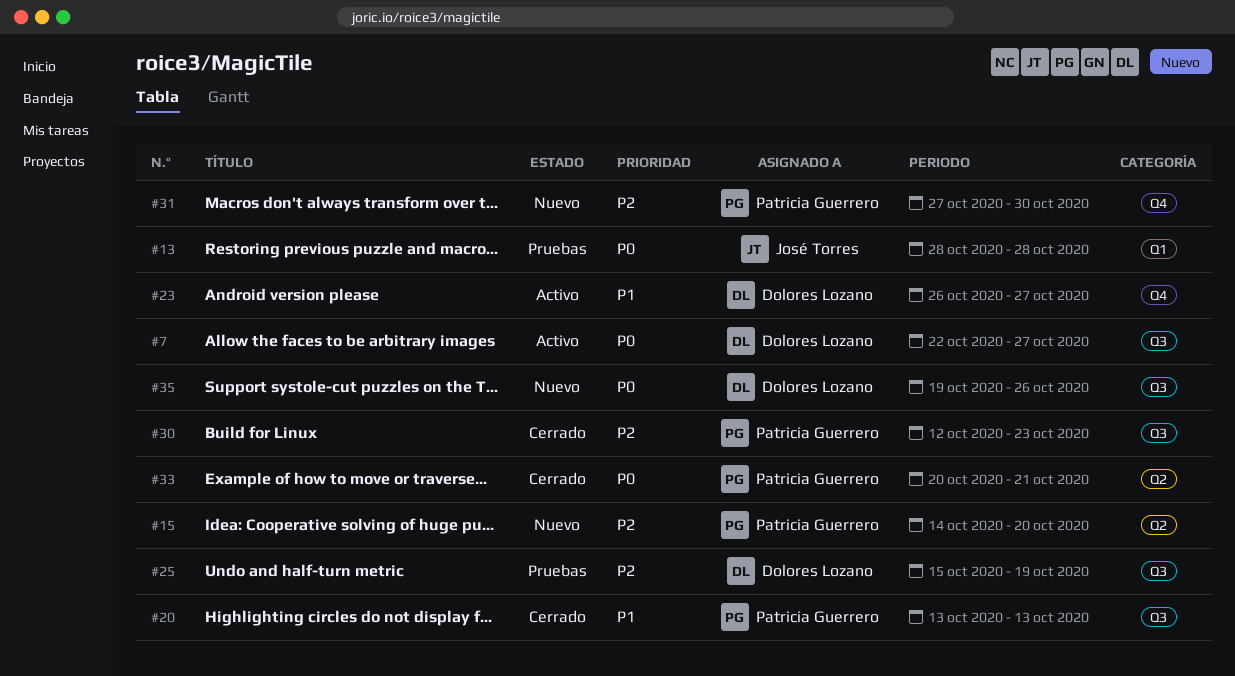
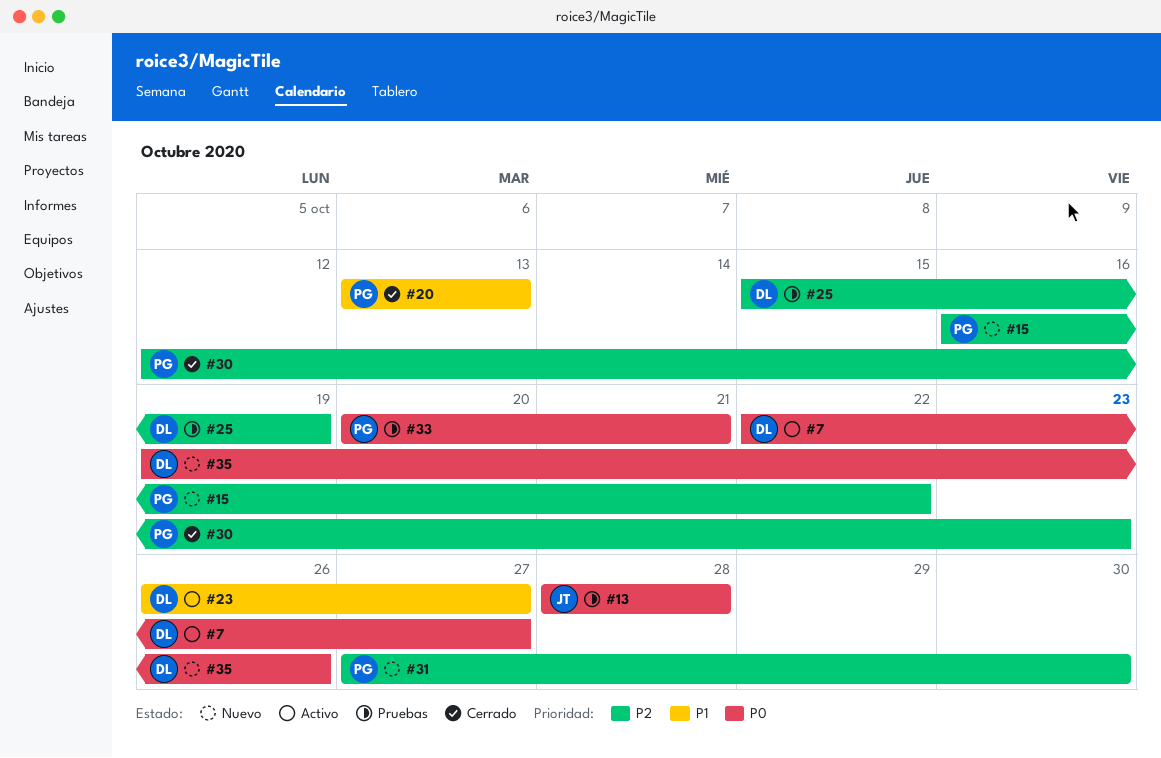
#15, start: Oct 14 -> Oct 16
#15, due: Oct 20 -> Oct 22
#33, status: Cerrado -> Pruebas

